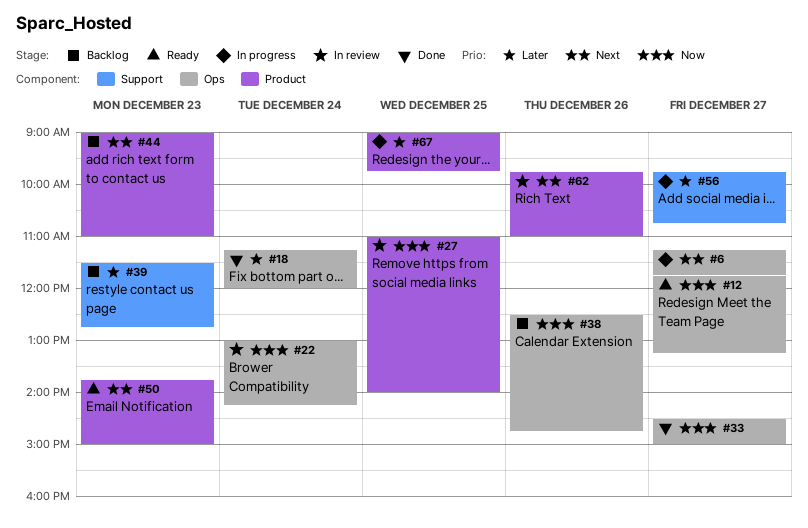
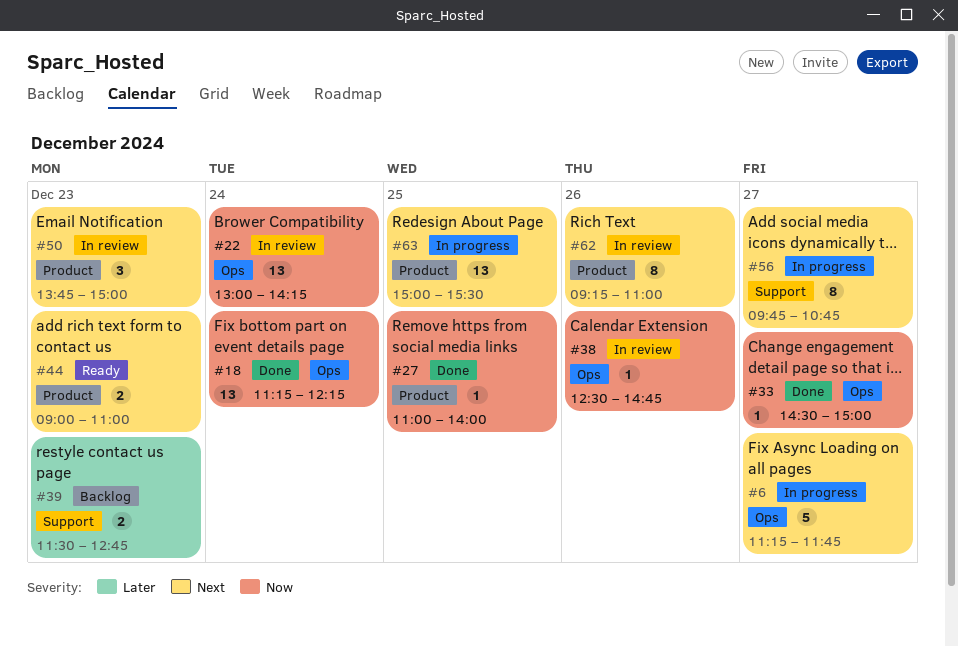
#12: present -> none
#18, priority: Later -> Now
#18, ends: 12:00 -> 12:15
#27, status: In review -> Done
#38, status: Backlog -> In review
#44, status: Backlog -> Ready
#50, status: Ready -> In review
#56, priority: Later -> Next
#62, begins: 09:45 -> 09:15
#63: none -> present
#67: present -> none

